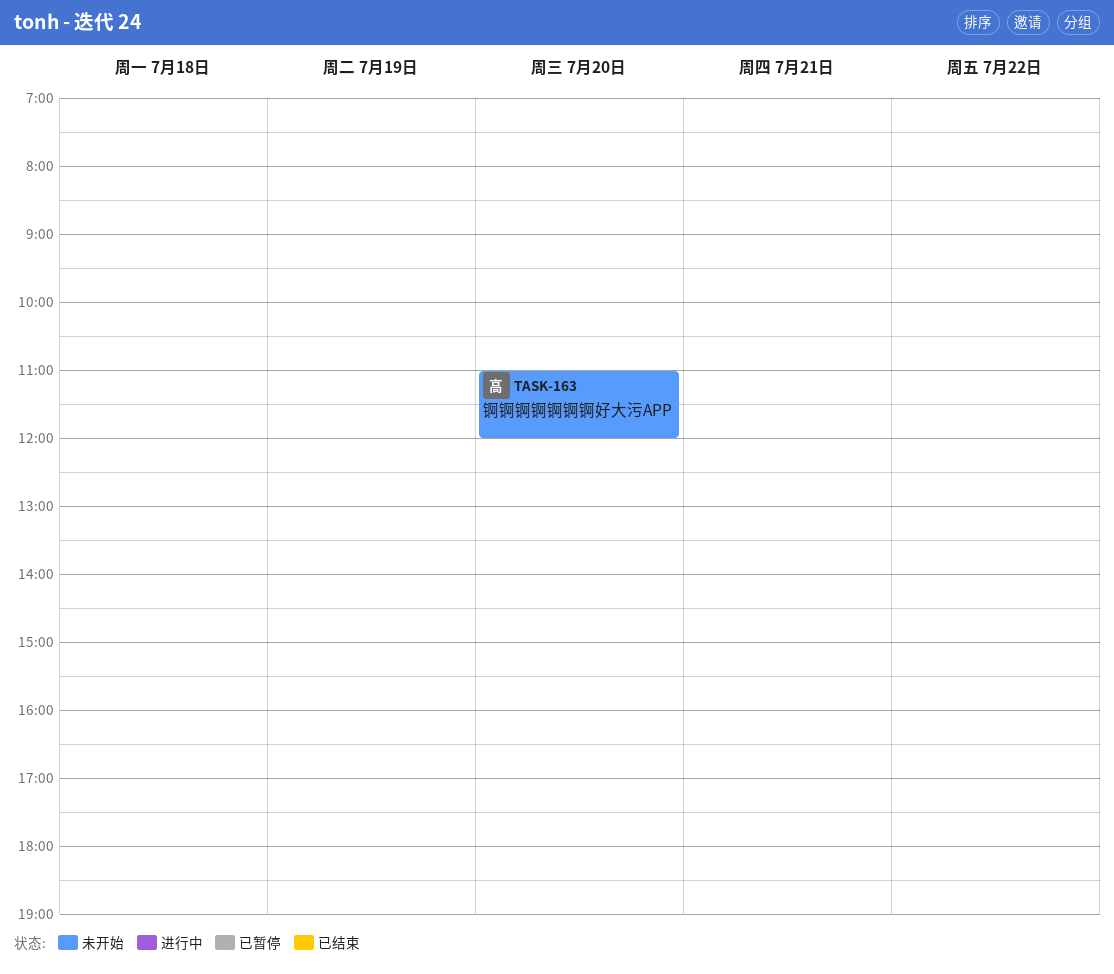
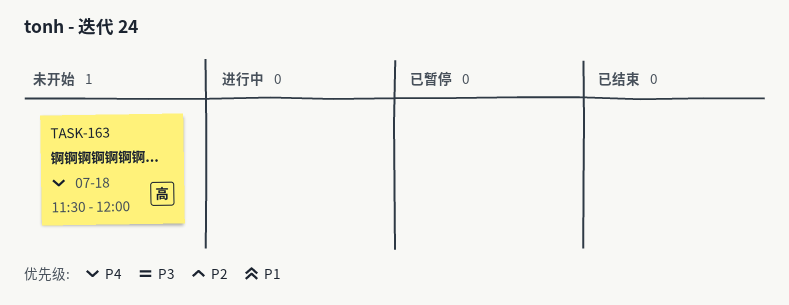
TASK-163, day: Jul 20 -> Jul 18
TASK-163, begins: 11:00 -> 11:30

